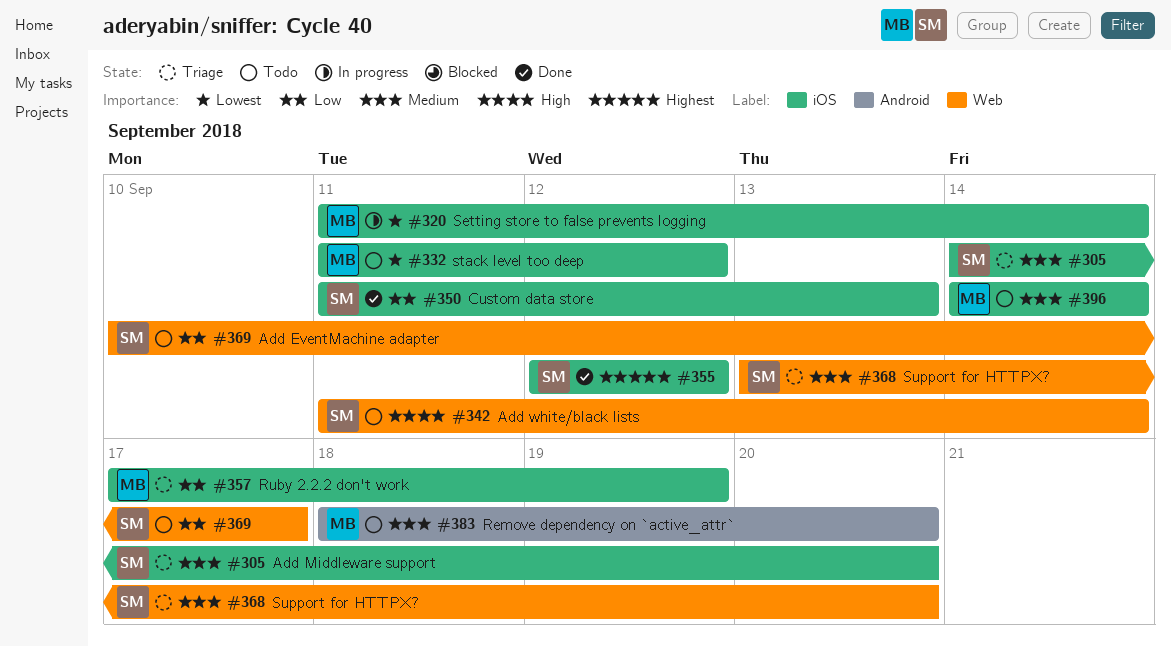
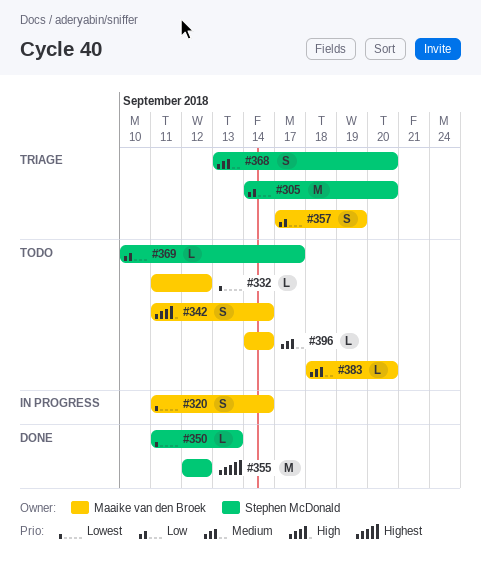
#305, priority: Medium -> Low
#342, owner: Stephen McDonald -> Maaike van den Broek
#350, priority: Low -> Lowest

